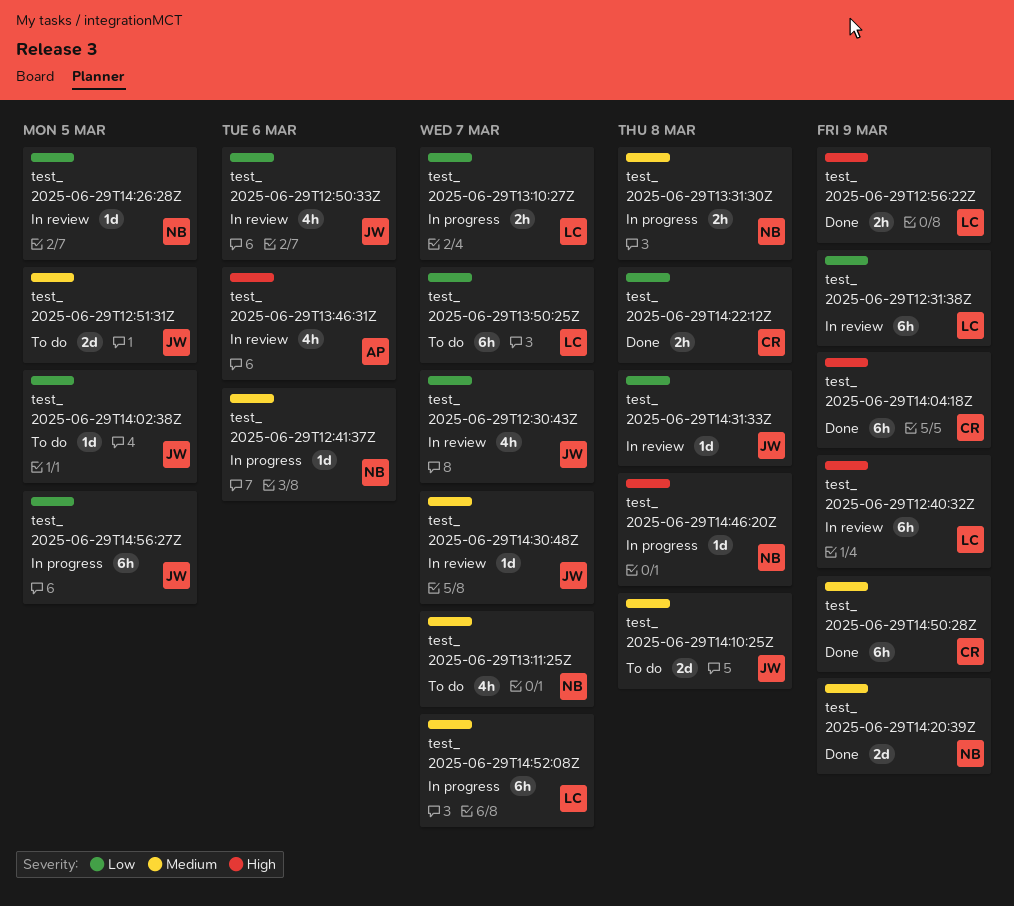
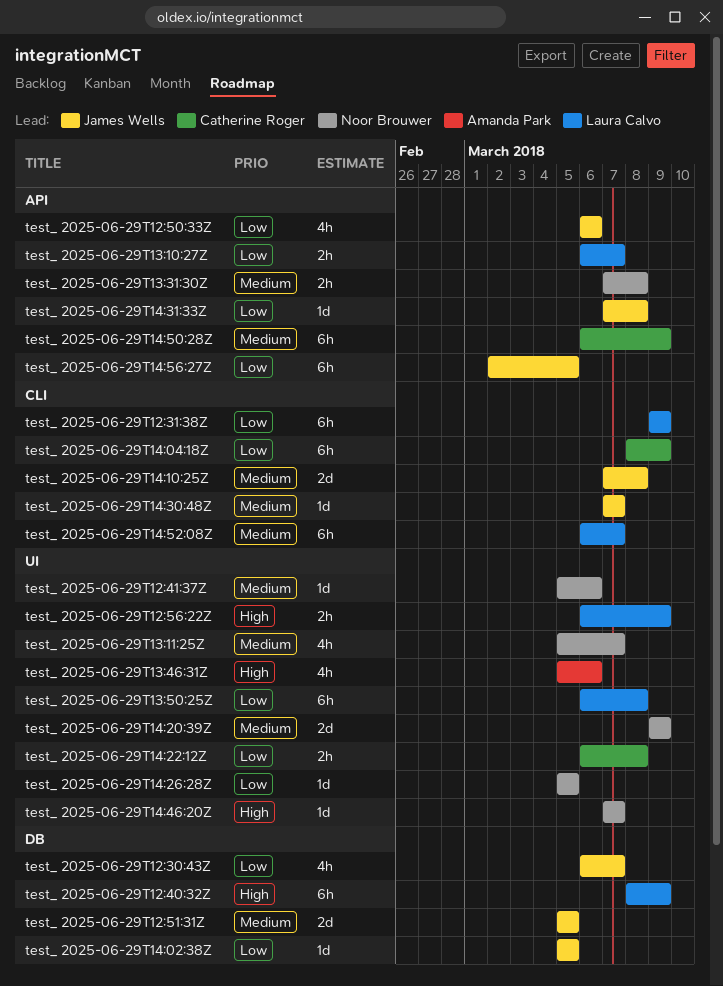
test_ 2025-06-29T13:50:25Z, due: Mar 7 -> Mar 8
test_ 2025-06-29T14:04:18Z, priority: High -> Low
test_ 2025-06-29T14:46:20Z, due: Mar 8 -> Mar 7

